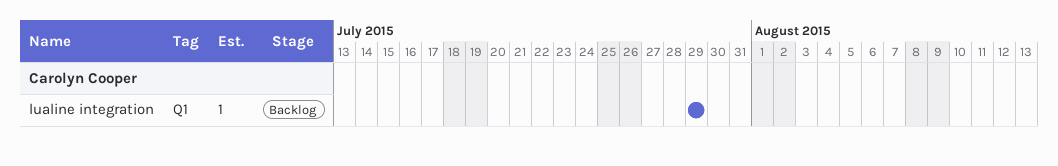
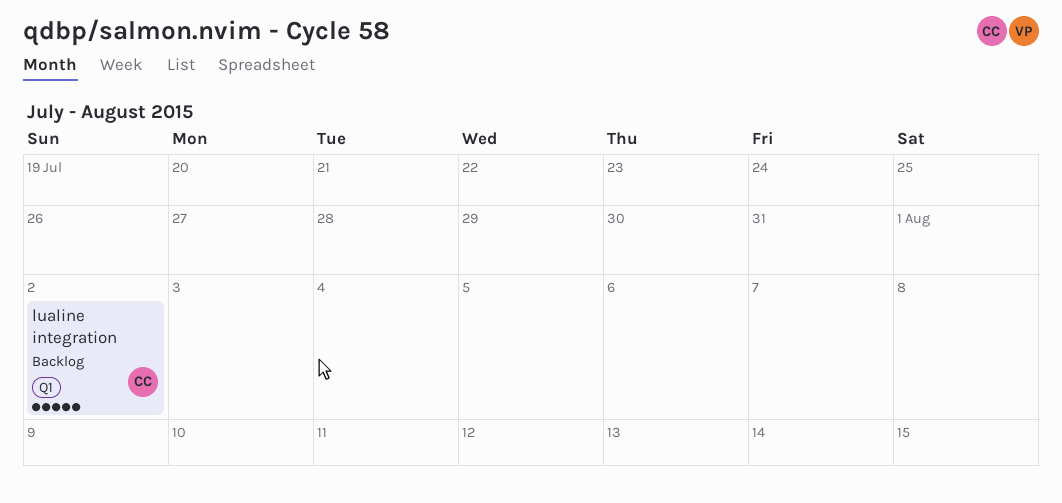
lualine integration, estimate: 1 -> 5
lualine integration, due: Jul 29 -> Aug 2

